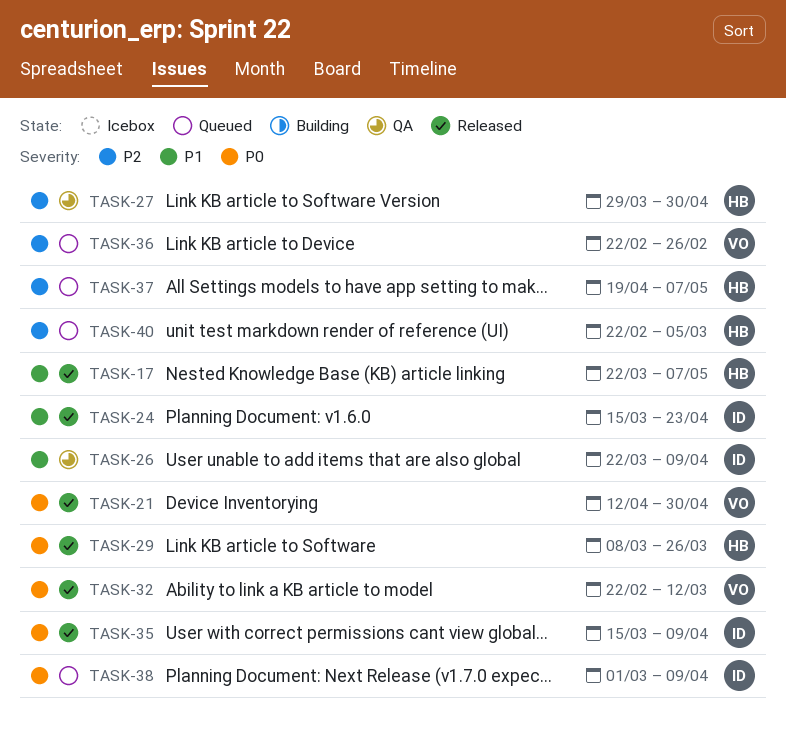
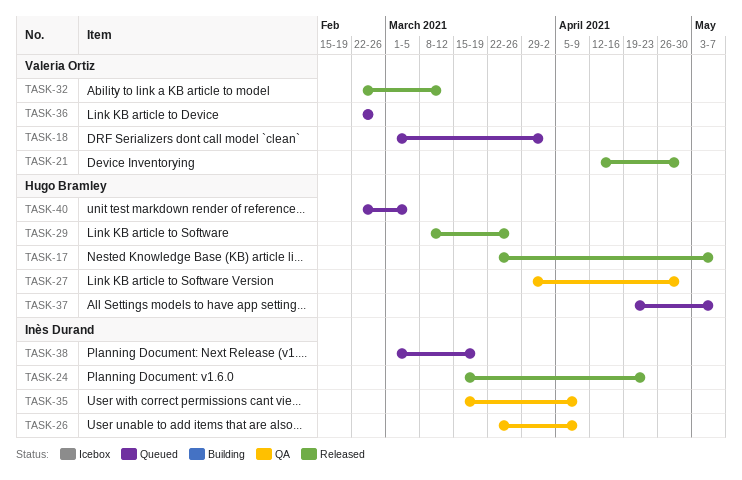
TASK-18: none -> present
TASK-35, status: Released -> QA
TASK-38, due: Apr 9 -> Mar 19

